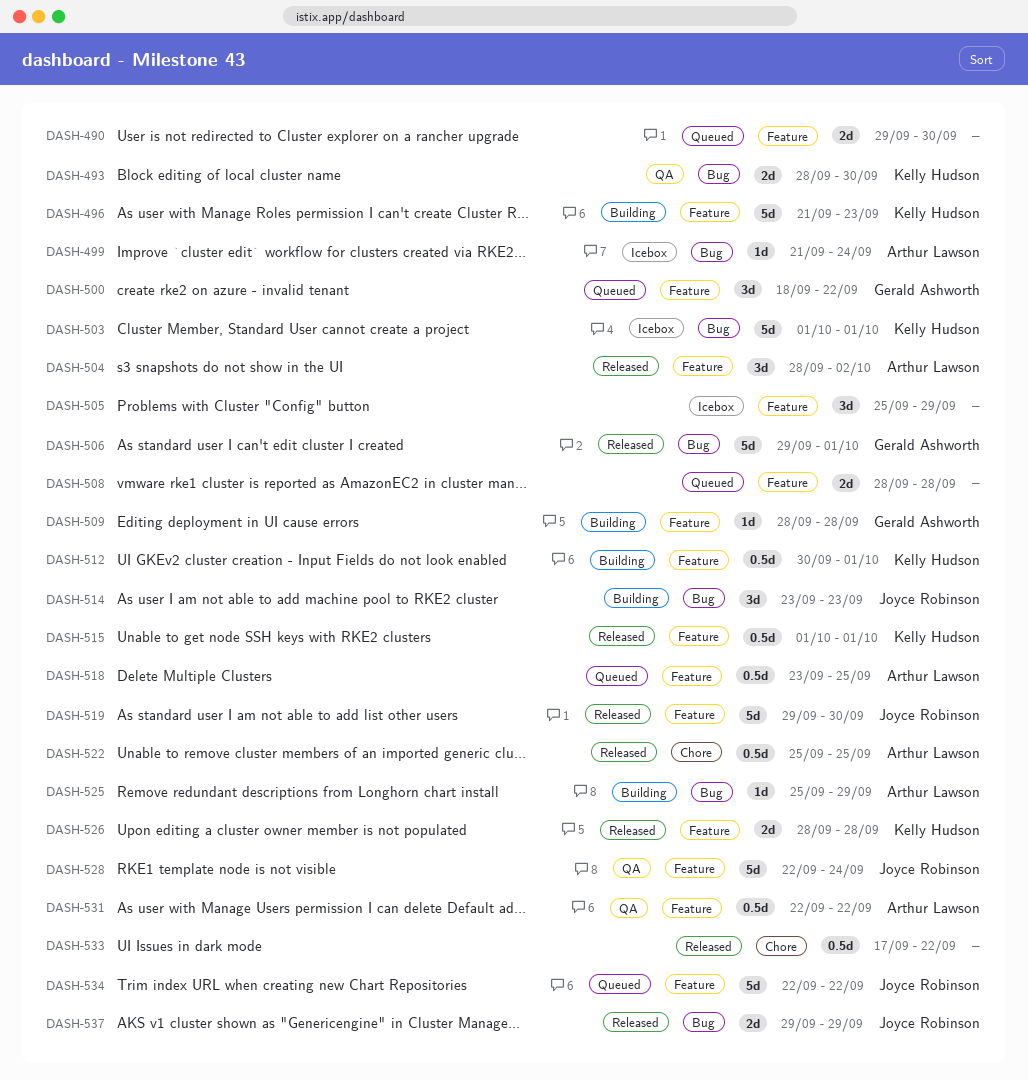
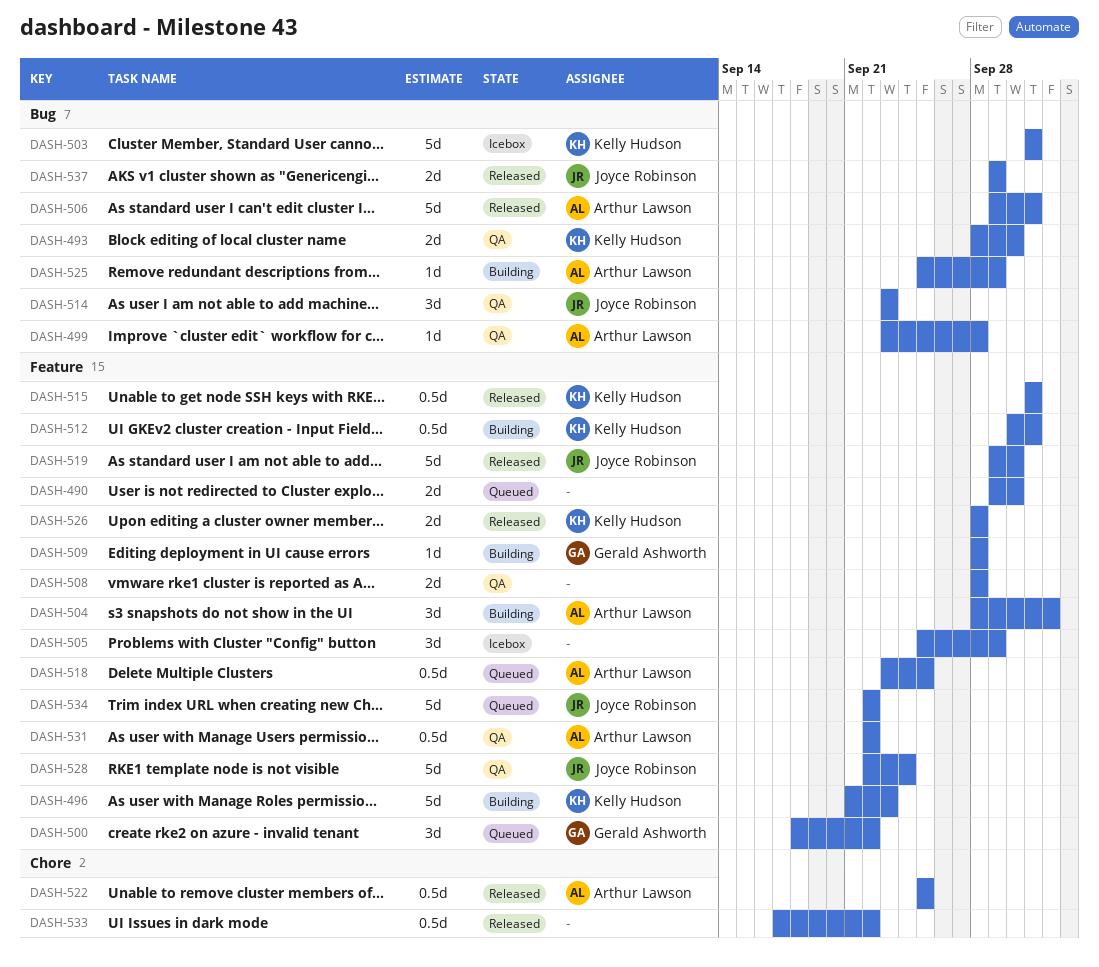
DASH-499, status: Icebox -> QA
DASH-499, start: Sep 21 -> Sep 23
DASH-499, due: Sep 24 -> Sep 28
DASH-504, status: Released -> Building
DASH-506, owner: Gerald Ashworth -> Arthur Lawson
DASH-508, status: Queued -> QA
DASH-514, status: Building -> QA

